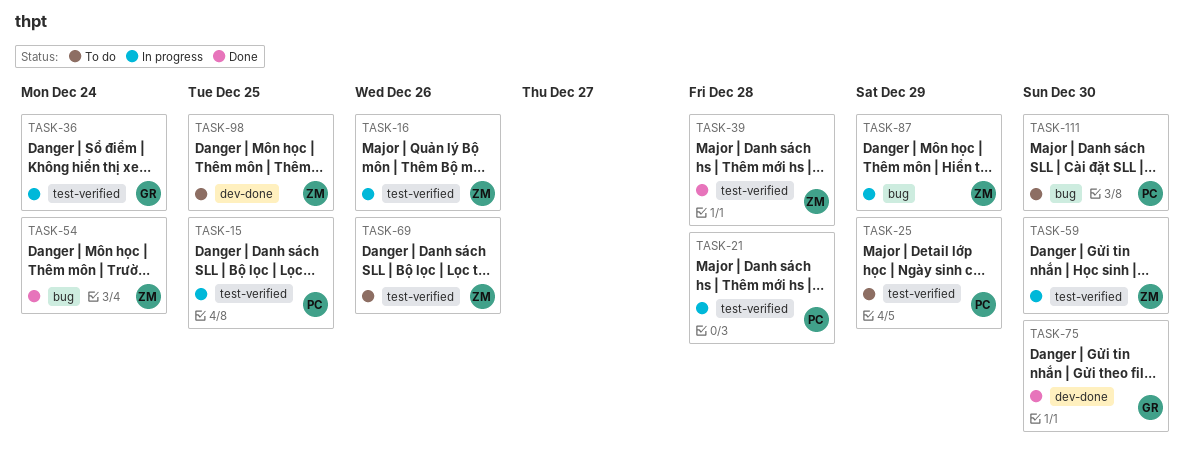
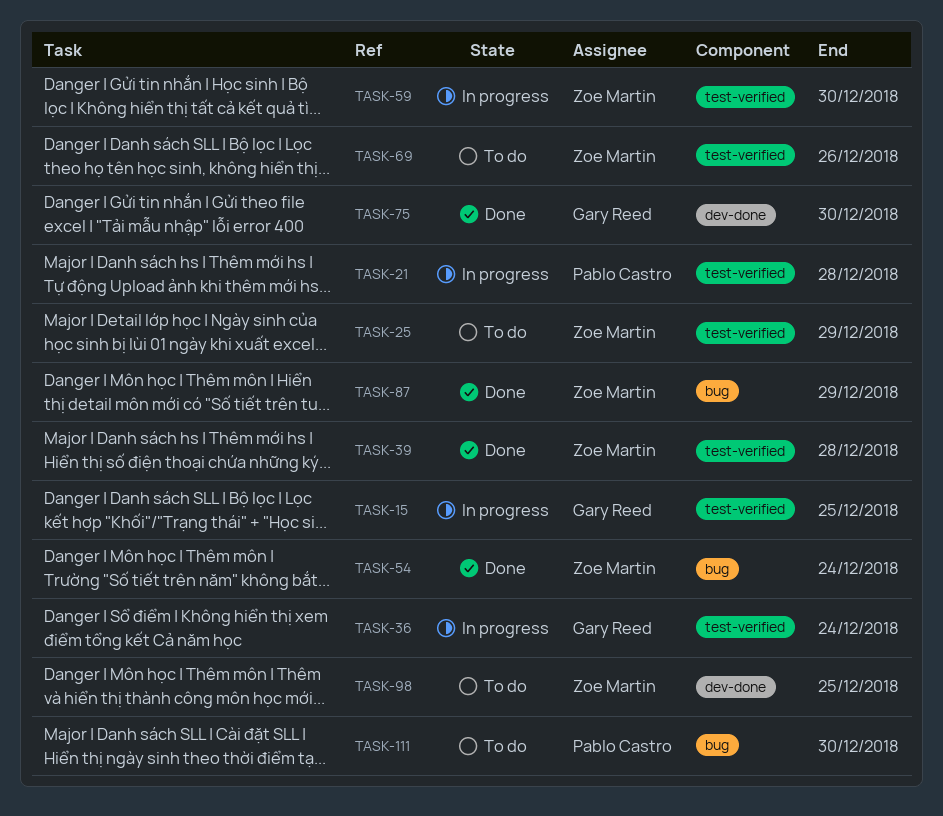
TASK-15, owner: Pablo Castro -> Gary Reed
TASK-16: present -> none
TASK-25, owner: Pablo Castro -> Zoe Martin
TASK-87, status: In progress -> Done

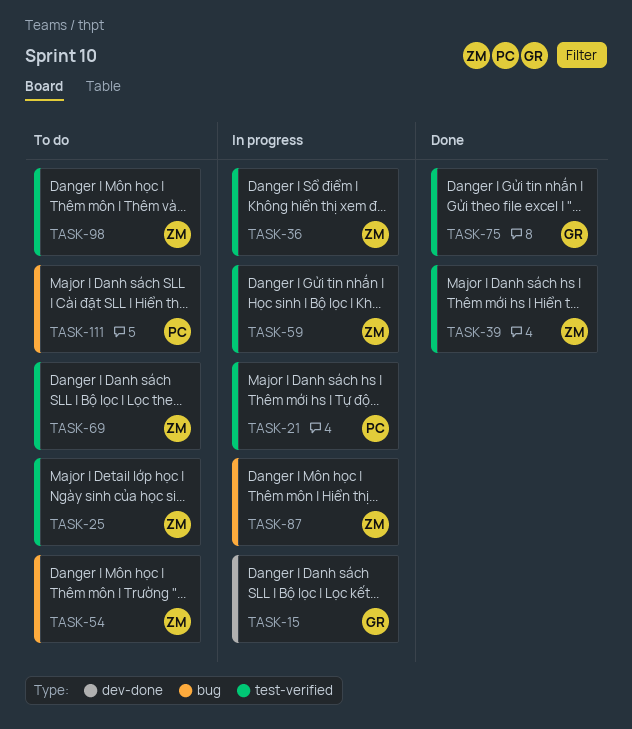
TASK-15, label: test-verified -> dev-done
TASK-36, owner: Gary Reed -> Zoe Martin
TASK-54, status: Done -> To do
TASK-75, label: dev-done -> test-verified
TASK-87, status: Done -> In progress
TASK-98, label: dev-done -> test-verified

